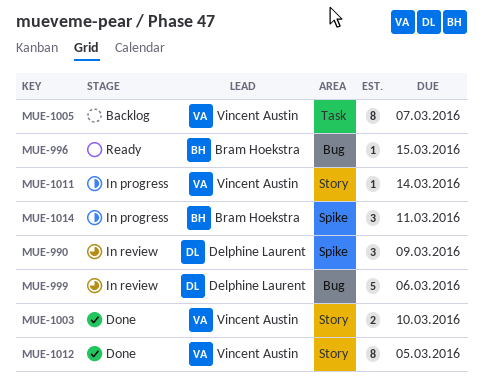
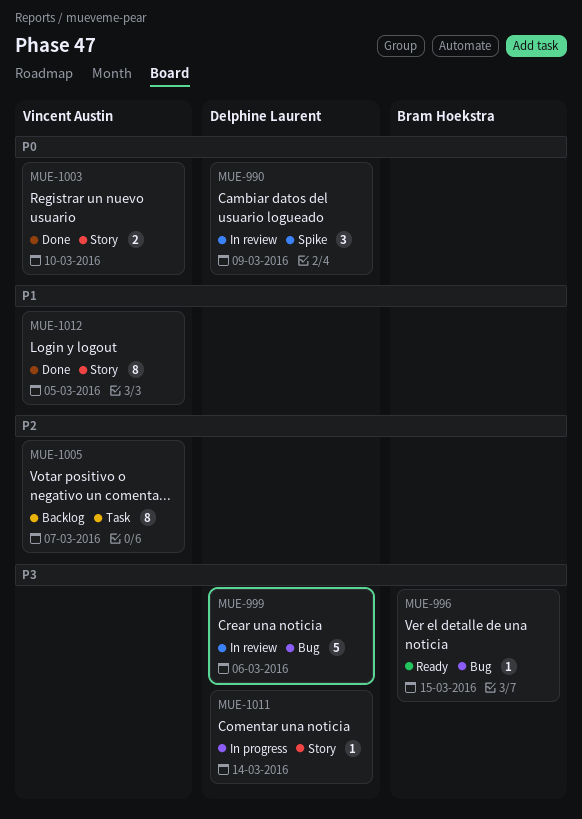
MUE-1011, owner: Vincent Austin -> Delphine Laurent
MUE-1014: present -> none

